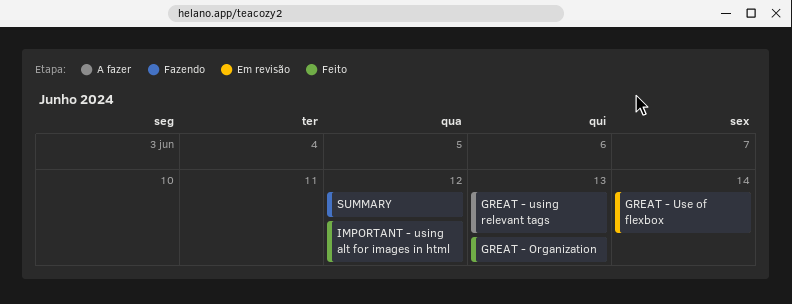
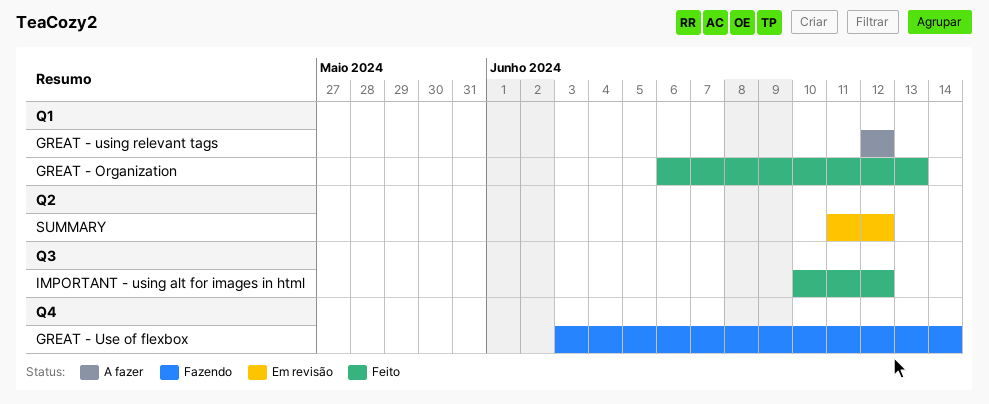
GREAT - Use of flexbox, status: Em revisão -> Fazendo
GREAT - using relevant tags, due: Jun 13 -> Jun 12
SUMMARY, status: Fazendo -> Em revisão

